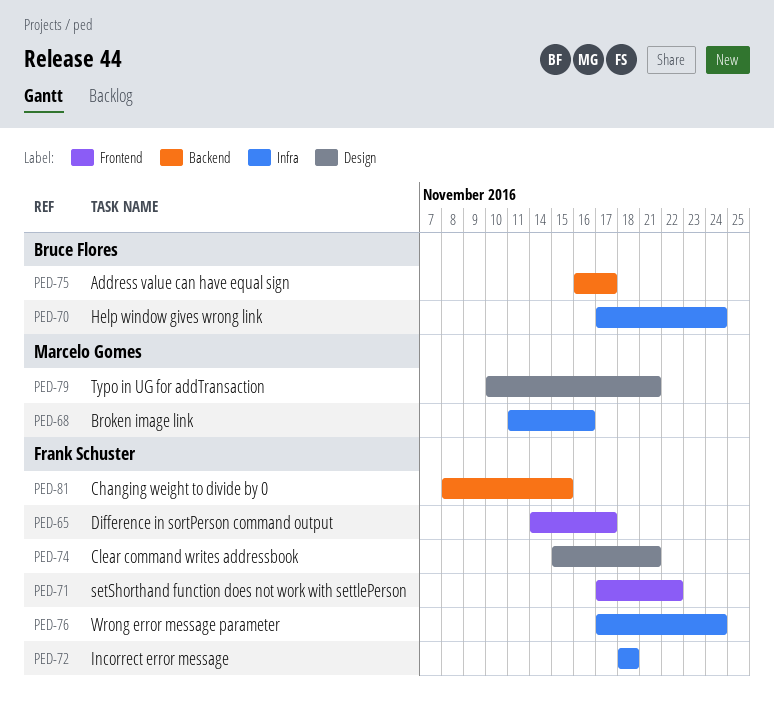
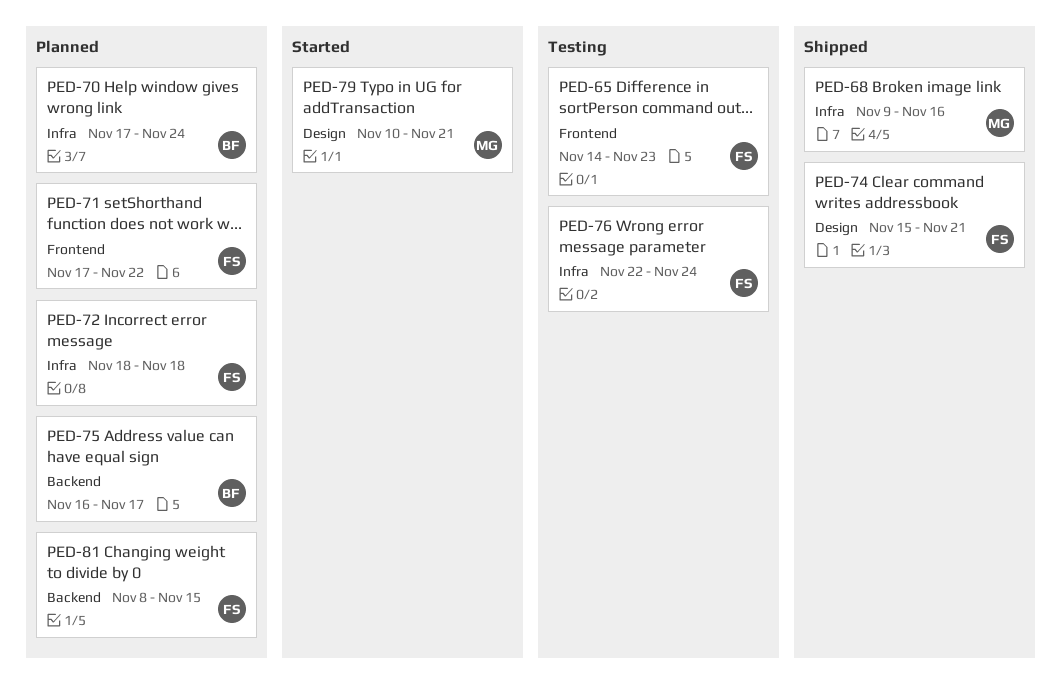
PED-65, due: Nov 17 -> Nov 23
PED-68, start: Nov 11 -> Nov 9
PED-76, start: Nov 17 -> Nov 22

